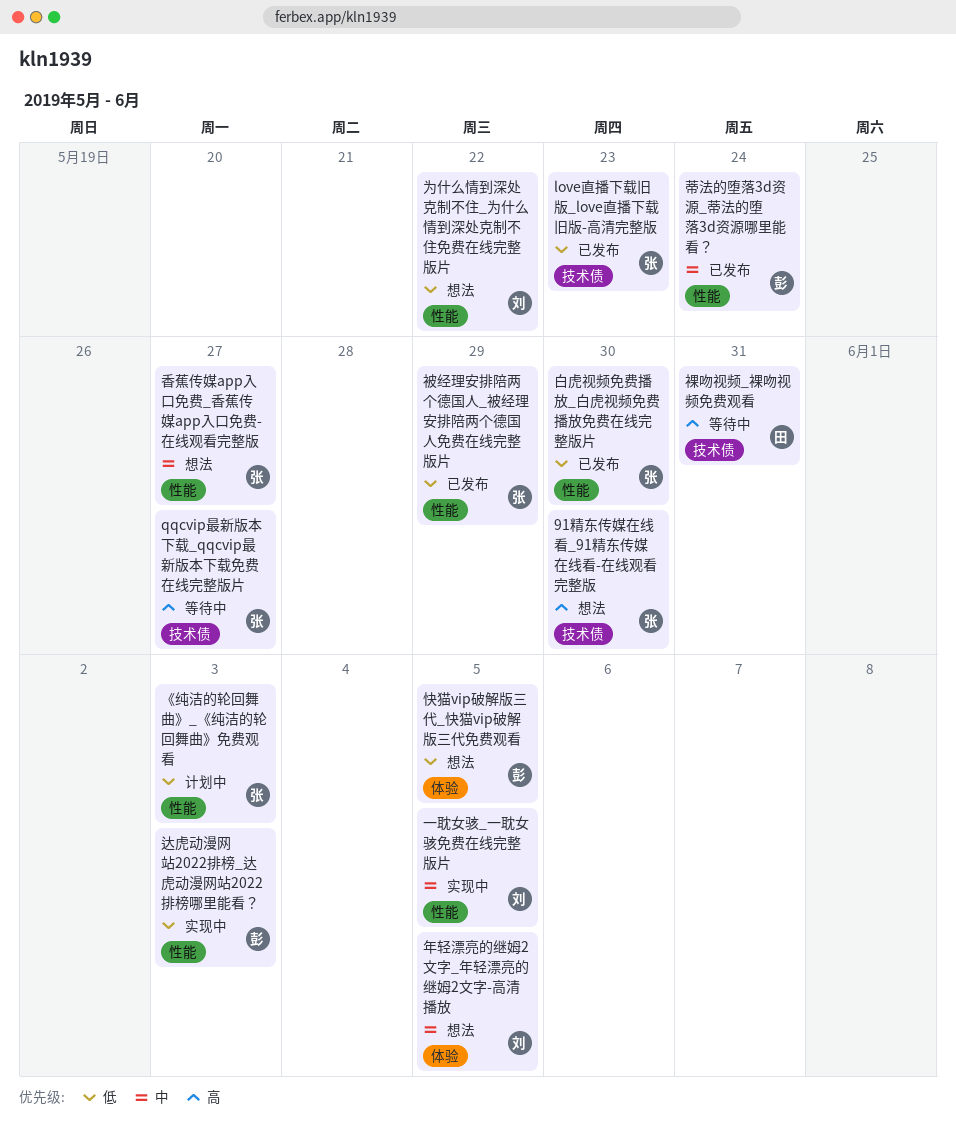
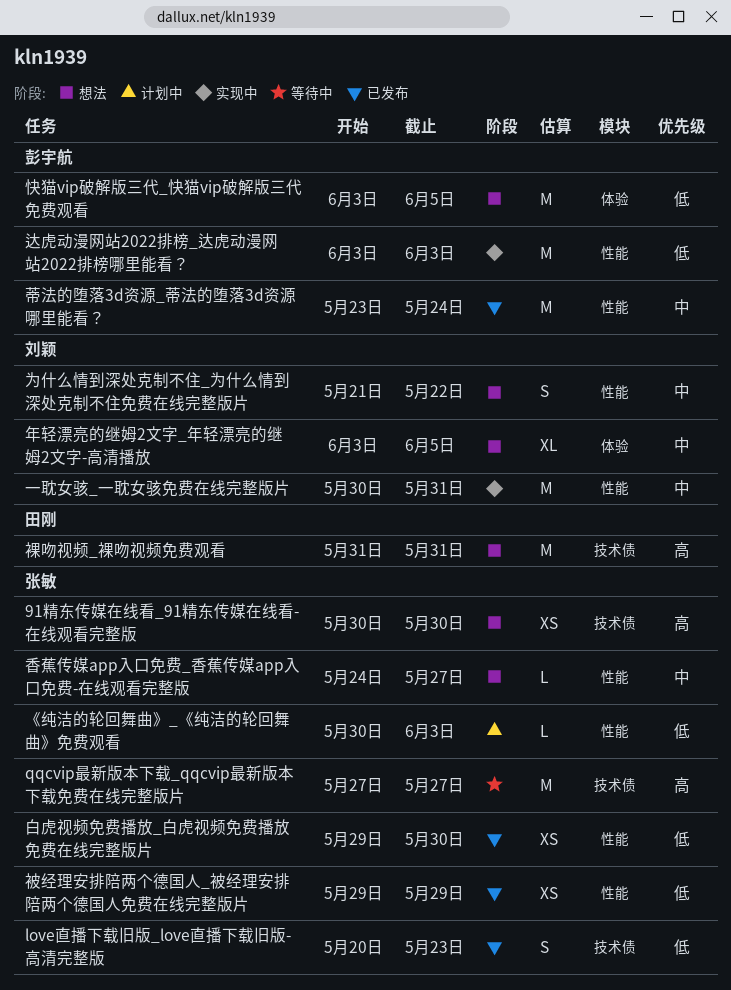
一耽女骇_一耽女骇免费在线完整版片, due: Jun 5 -> May 31
为什么情到深处克制不住_为什么情到深处克制不住免费在线完整版片, priority: 低 -> 中
裸吻视频_裸吻视频免费观看, status: 等待中 -> 想法

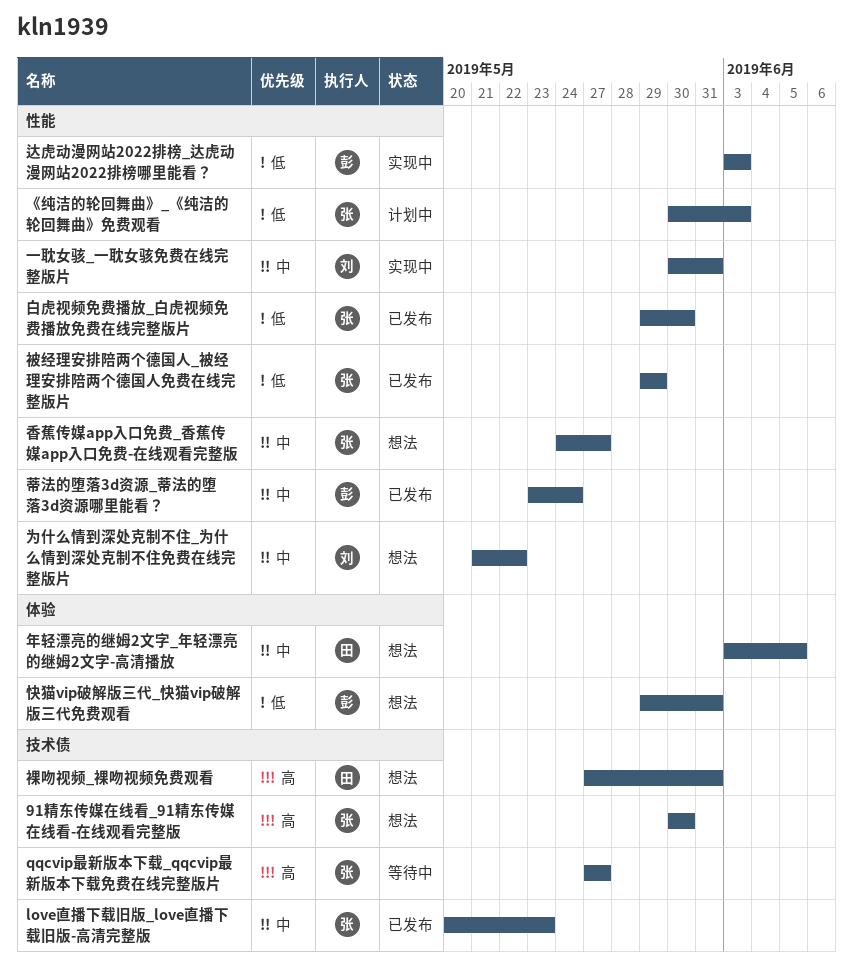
love直播下载旧版_love直播下载旧版-高清完整版, priority: 低 -> 中
年轻漂亮的继姆2文字_年轻漂亮的继姆2文字-高清播放, owner: 刘颖 -> 田刚
快猫vip破解版三代_快猫vip破解版三代免费观看, start: Jun 3 -> May 29
快猫vip破解版三代_快猫vip破解版三代免费观看, due: Jun 5 -> May 31
裸吻视频_裸吻视频免费观看, start: May 31 -> May 27

